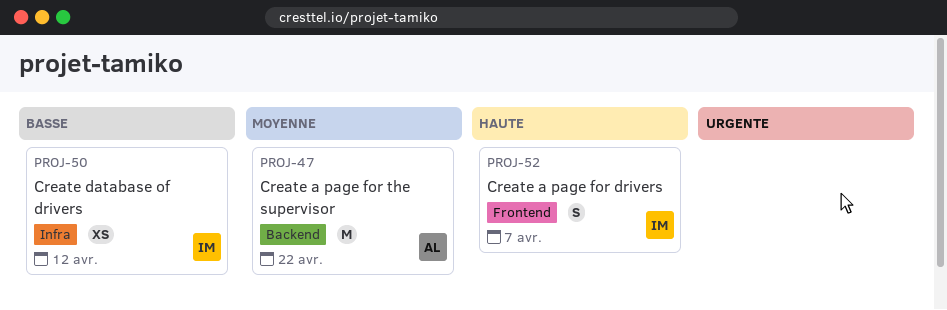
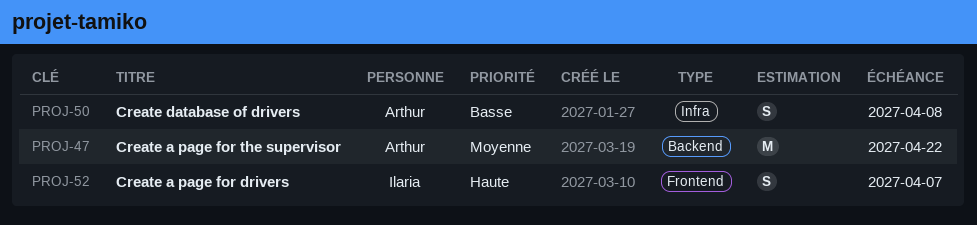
PROJ-50, owner: Ilaria -> Arthur
PROJ-50, estimate: XS -> S
PROJ-50, due: Apr 12 -> Apr 8

